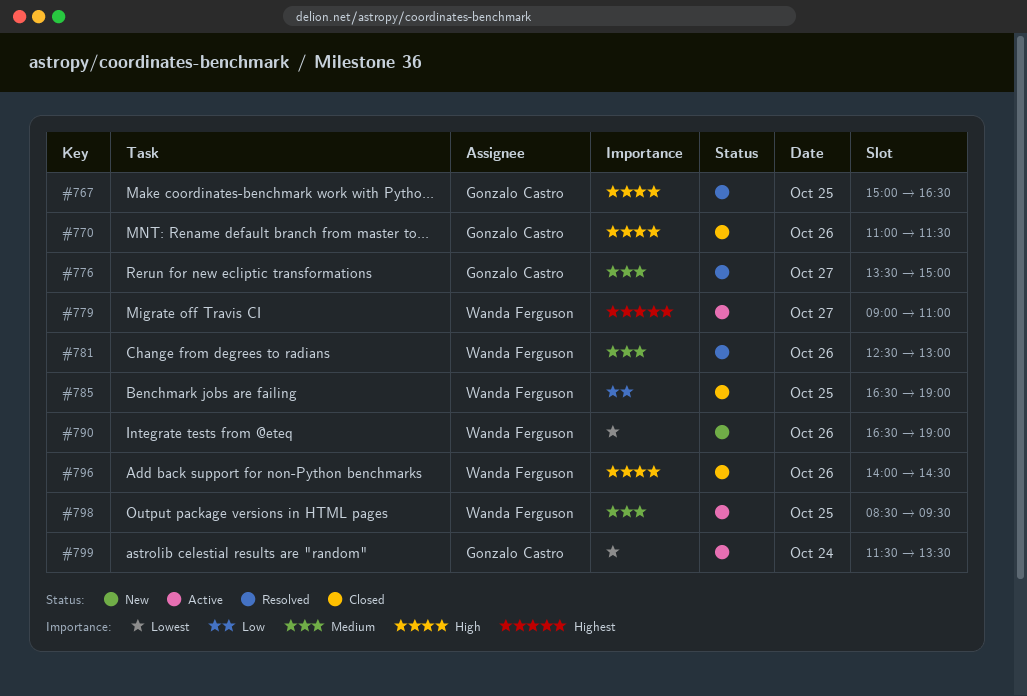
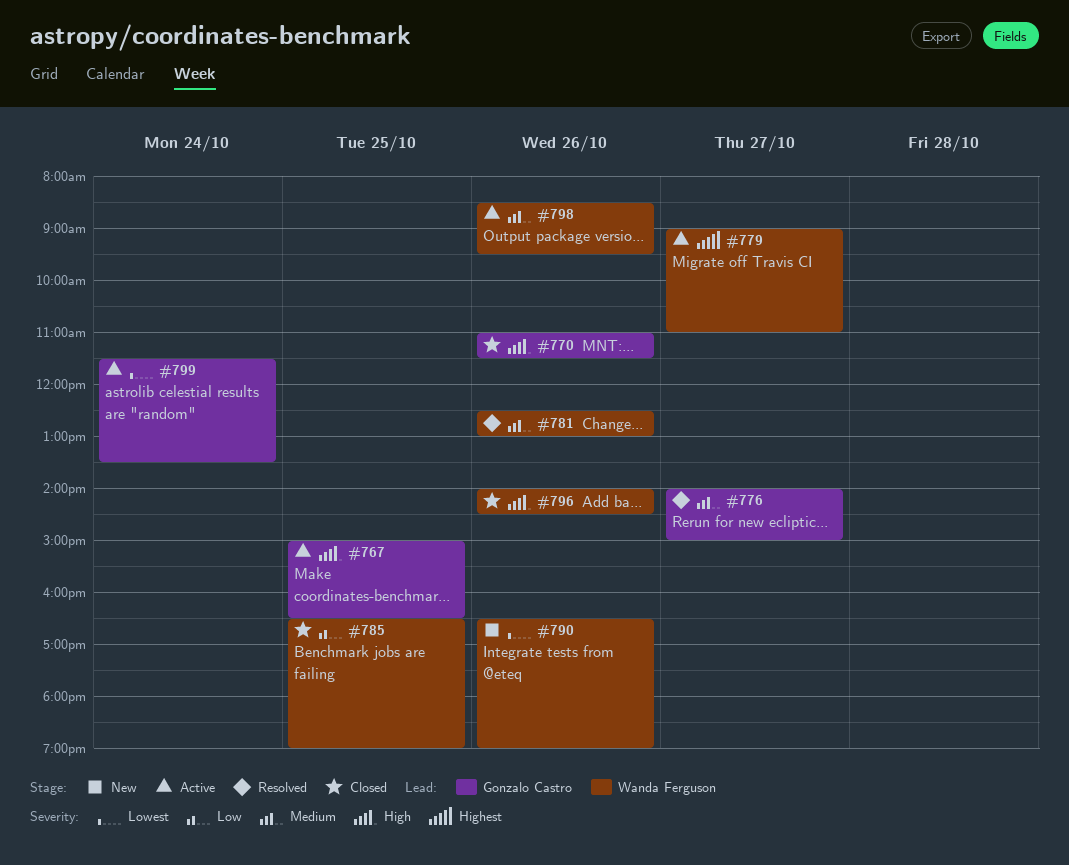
#767, status: Resolved -> Active
#776, begins: 13:30 -> 14:00
#798, day: Oct 25 -> Oct 26

